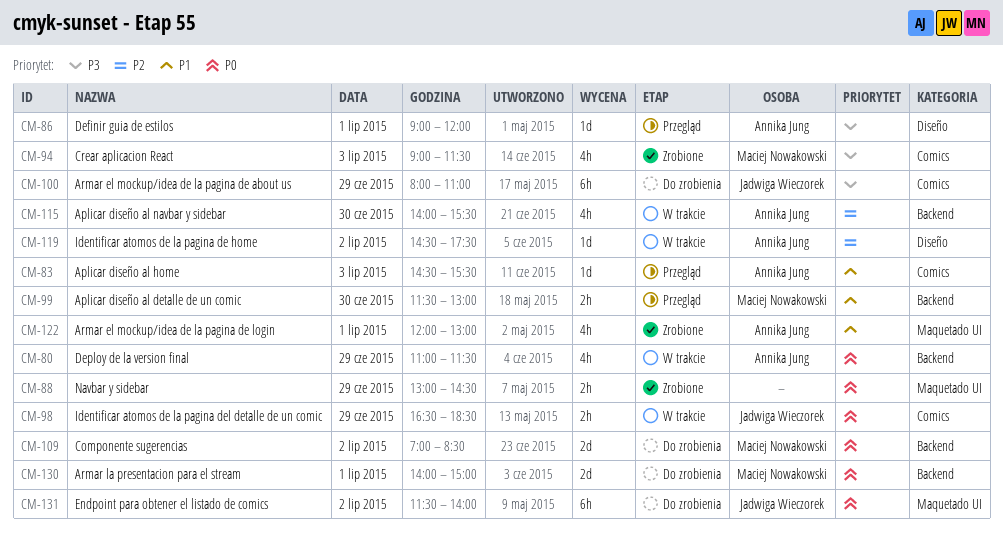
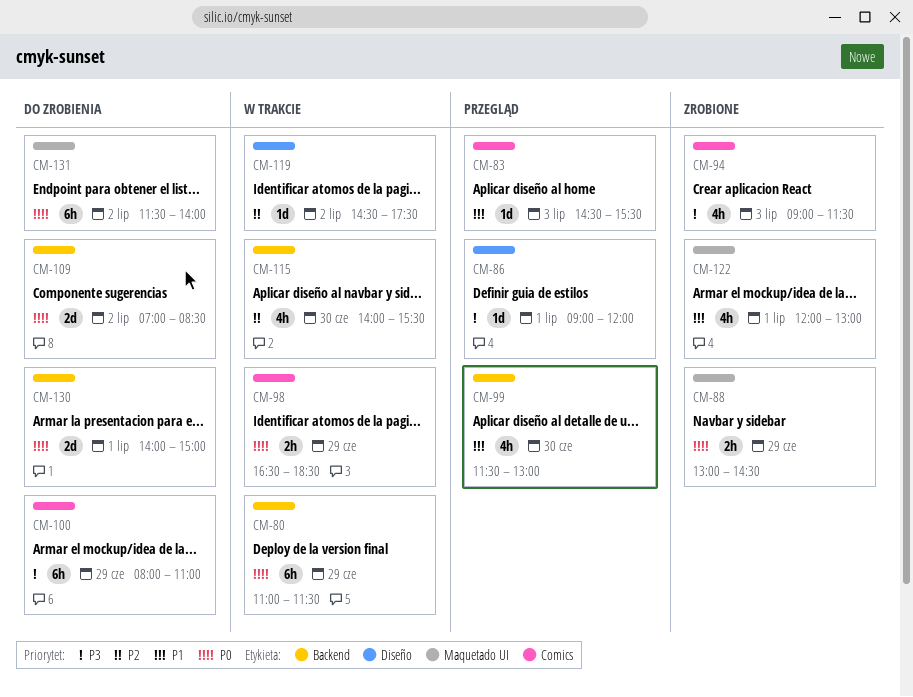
CM-80, estimate: 4h -> 6h
CM-99, estimate: 2h -> 4h

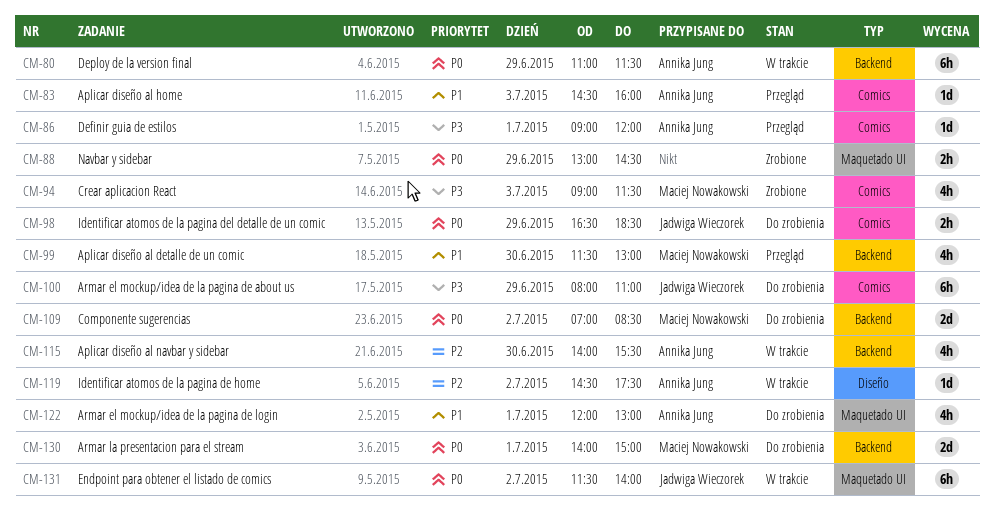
CM-83, ends: 15:30 -> 16:00
CM-86, label: Diseño -> Comics
CM-98, status: W trakcie -> Do zrobienia
CM-122, status: Zrobione -> Do zrobienia
CM-131, status: Do zrobienia -> W trakcie

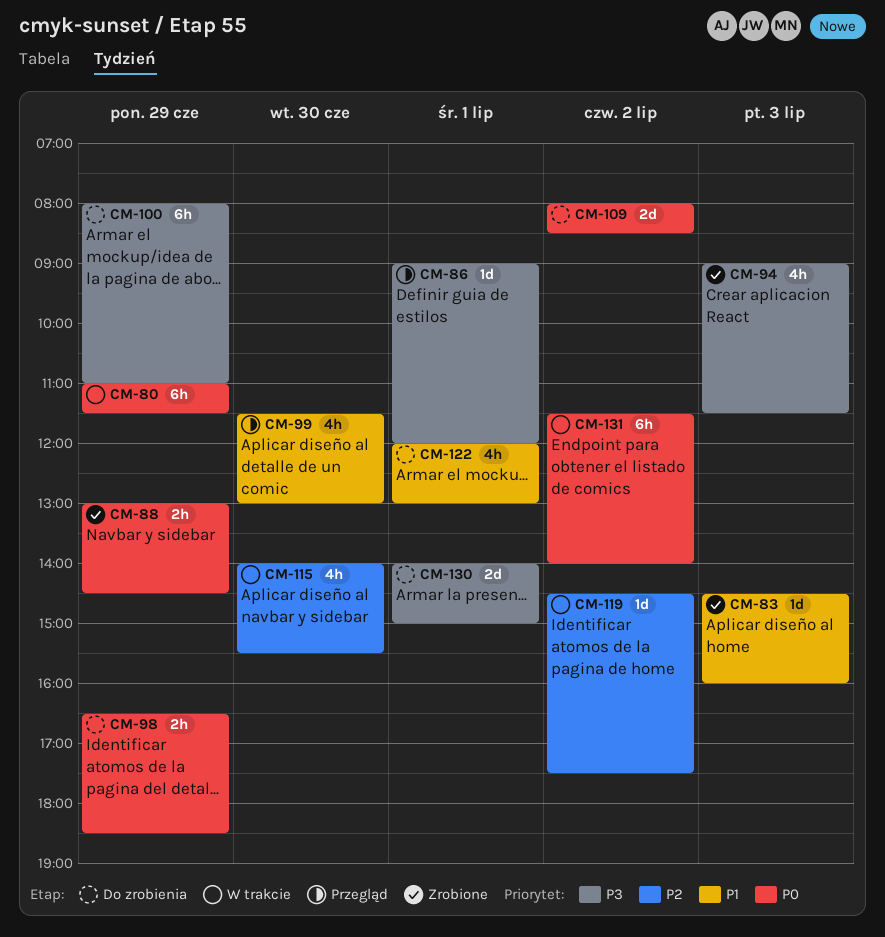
CM-83, status: Przegląd -> Zrobione
CM-109, begins: 07:00 -> 08:00
CM-130, priority: P0 -> P3

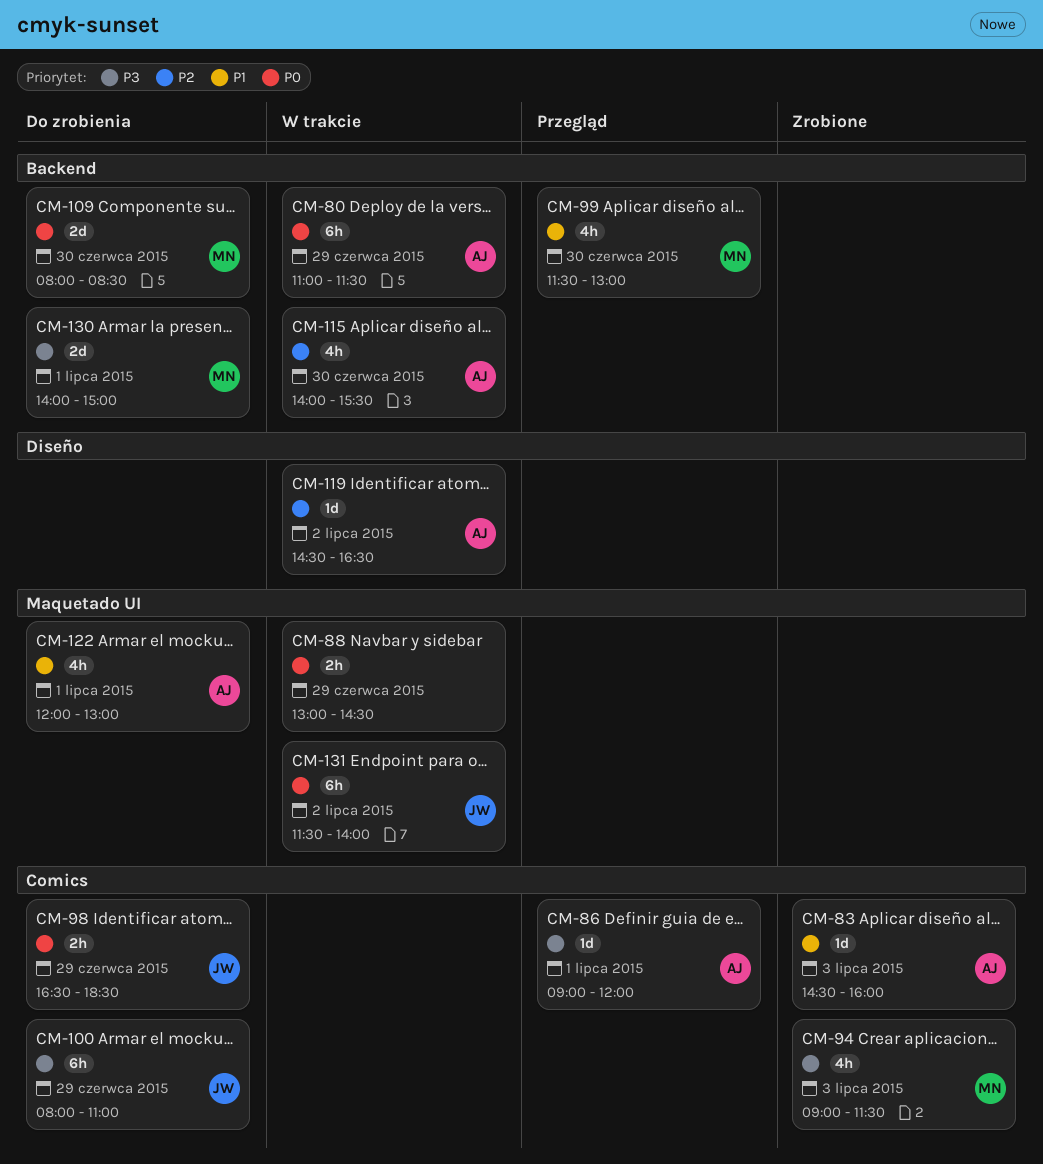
CM-88, status: Zrobione -> W trakcie
CM-109, day: Jul 2 -> Jun 30
CM-119, ends: 17:30 -> 16:30

